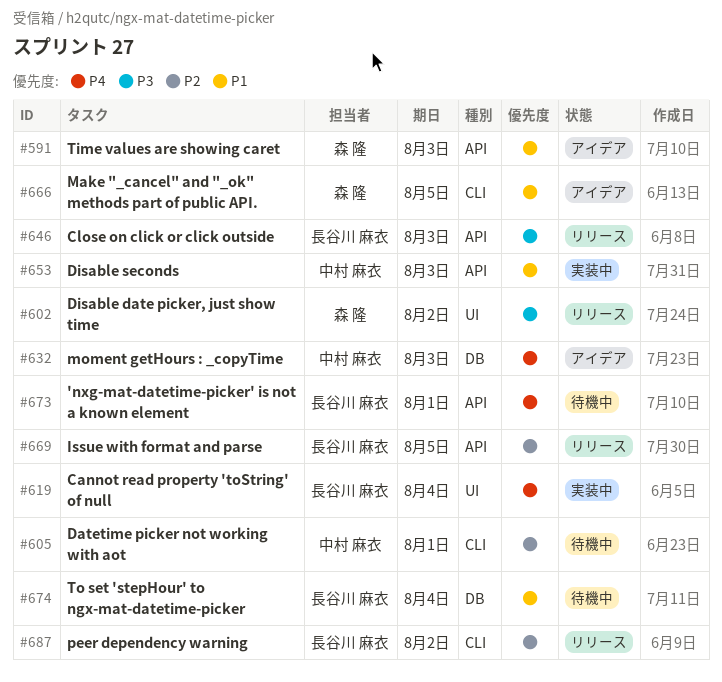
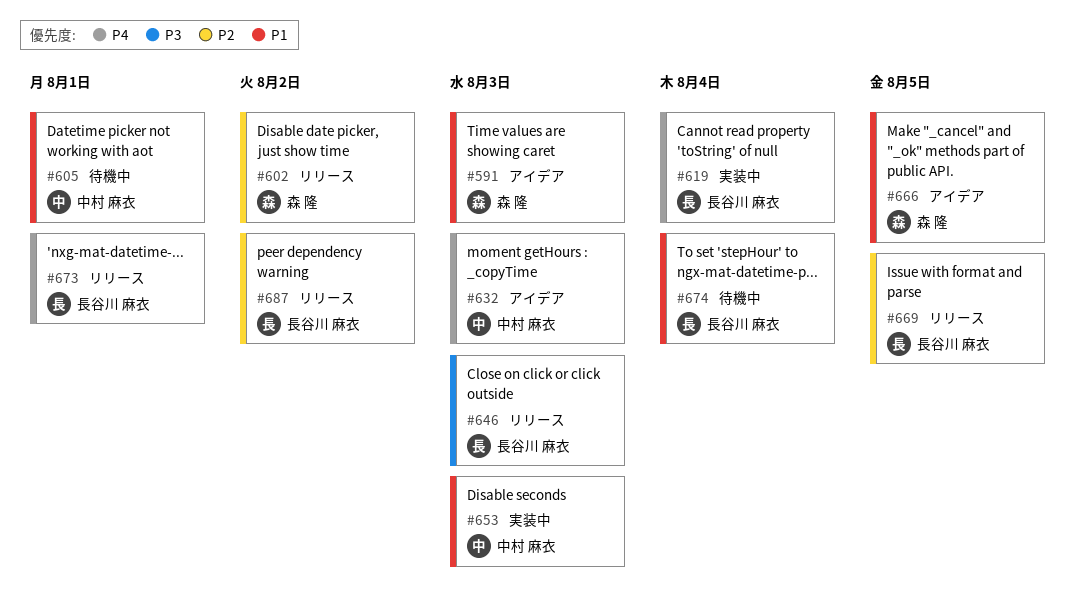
#602, priority: P3 -> P2
#605, priority: P2 -> P1
#673, status: 待機中 -> リリース

